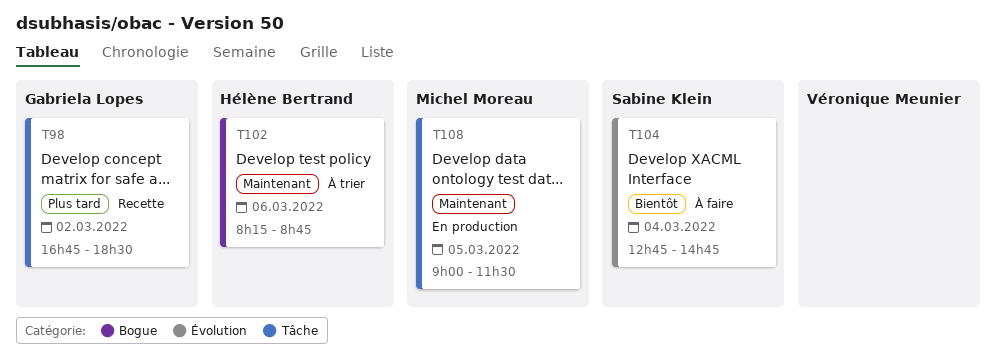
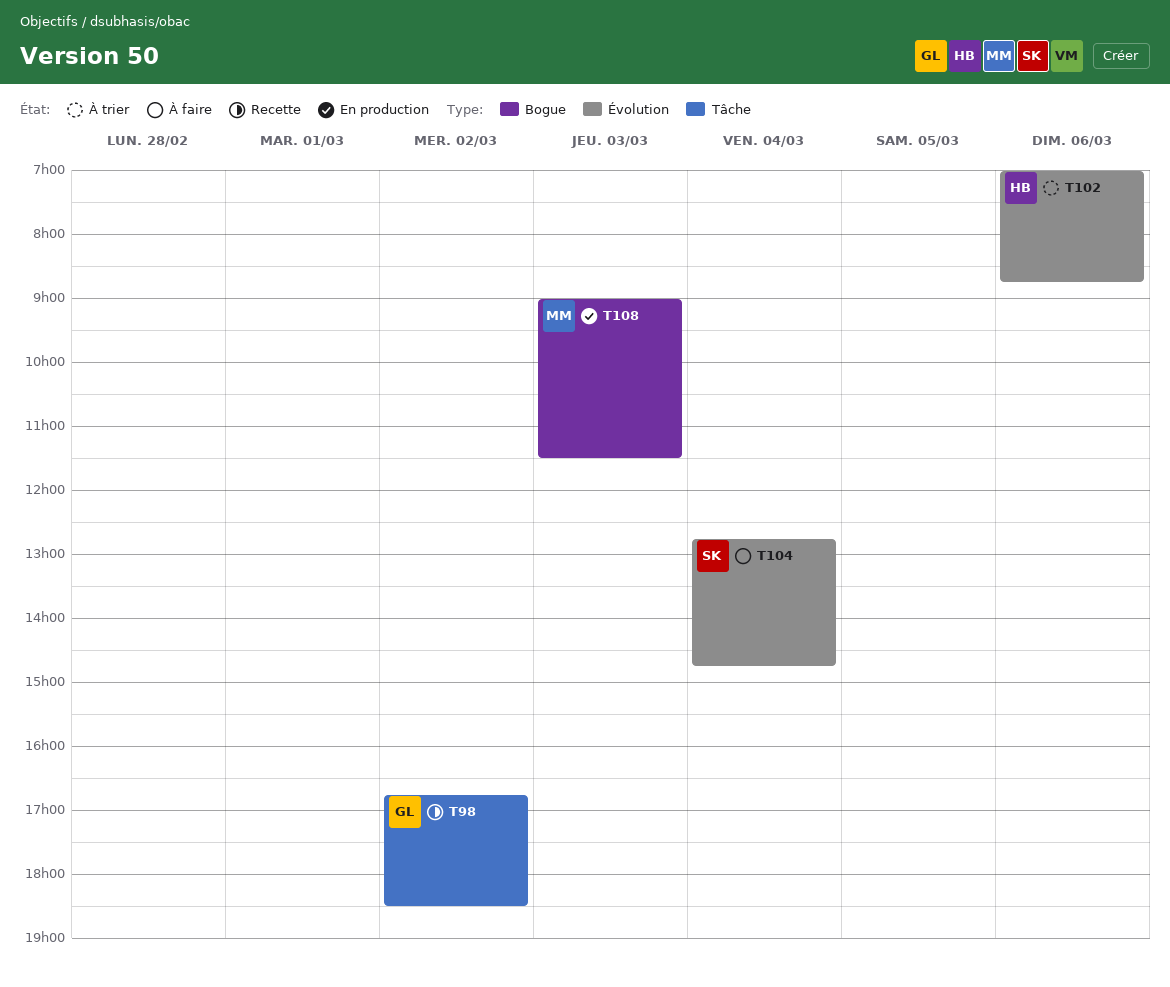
T102, label: Bogue -> Évolution
T102, begins: 08:15 -> 07:00
T108, label: Tâche -> Bogue
T108, day: Mar 5 -> Mar 3

